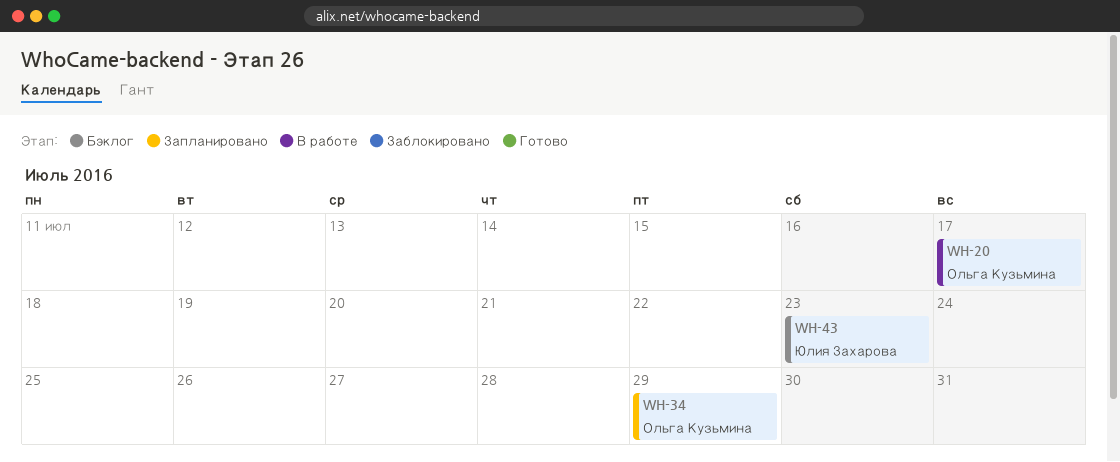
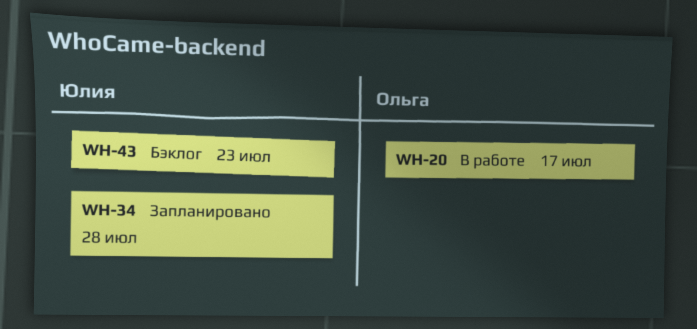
WH-34, owner: Ольга Кузьмина -> Юлия Захарова
WH-34, due: Jul 29 -> Jul 28

